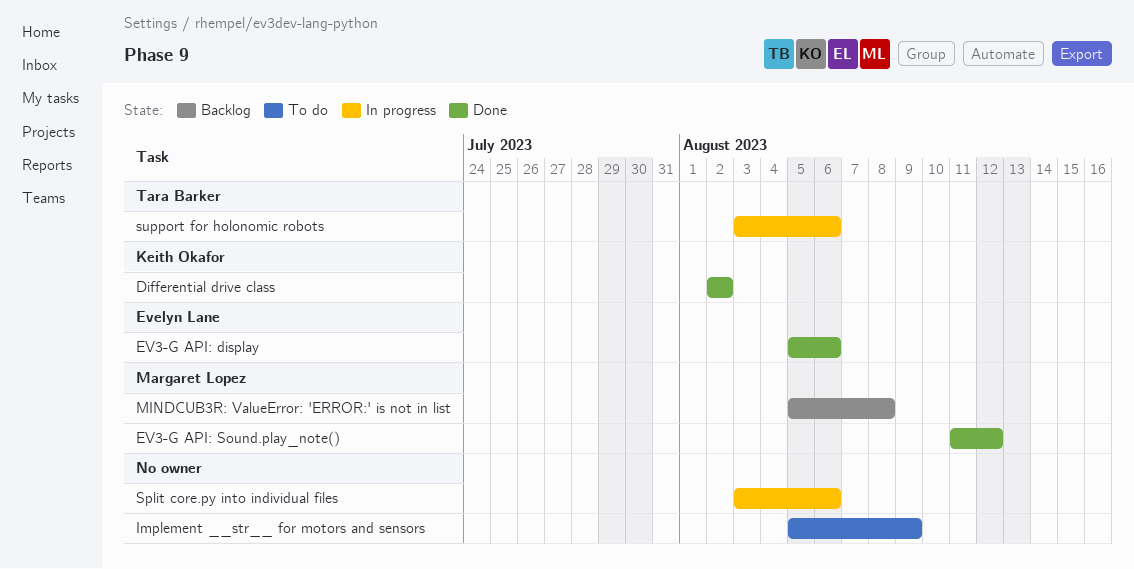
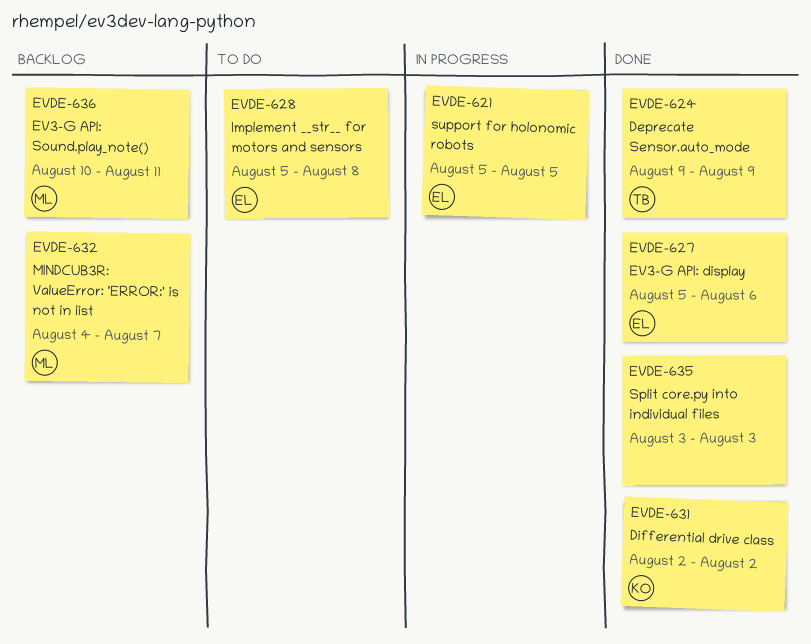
Deprecate Sensor.auto_mode: none -> present
EV3-G API: Sound.play_note(), status: Done -> Backlog
EV3-G API: Sound.play_note(), start: Aug 11 -> Aug 10
EV3-G API: Sound.play_note(), due: Aug 12 -> Aug 11
Implement __str__ for motors and sensors, owner: none -> Evelyn Lane
Implement __str__ for motors and sensors, due: Aug 9 -> Aug 8
MINDCUB3R: ValueError: 'ERROR:' is not in list, start: Aug 5 -> Aug 4
MINDCUB3R: ValueError: 'ERROR:' is not in list, due: Aug 8 -> Aug 7
Split core.py into individual files, status: In progress -> Done
Split core.py into individual files, due: Aug 6 -> Aug 3
support for holonomic robots, owner: Tara Barker -> Evelyn Lane
support for holonomic robots, start: Aug 3 -> Aug 5
support for holonomic robots, due: Aug 6 -> Aug 5

